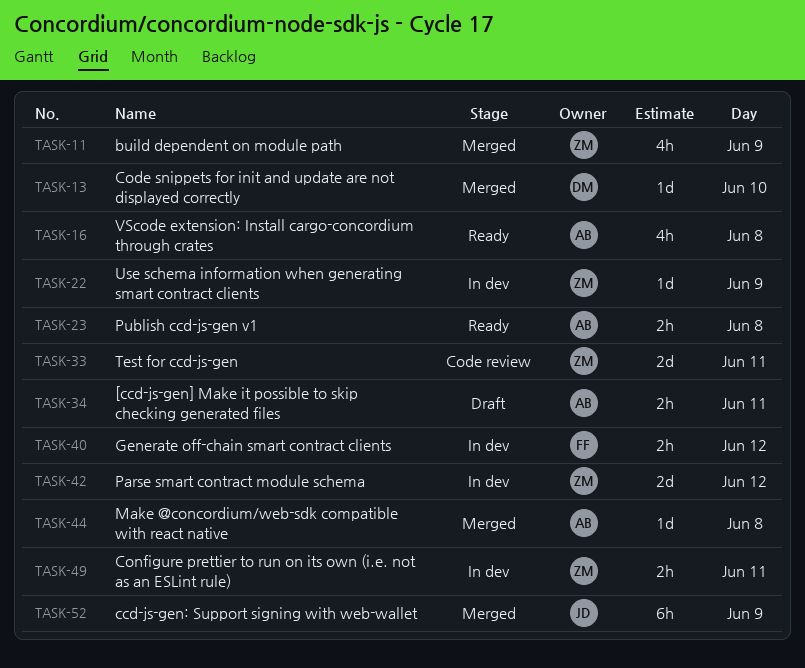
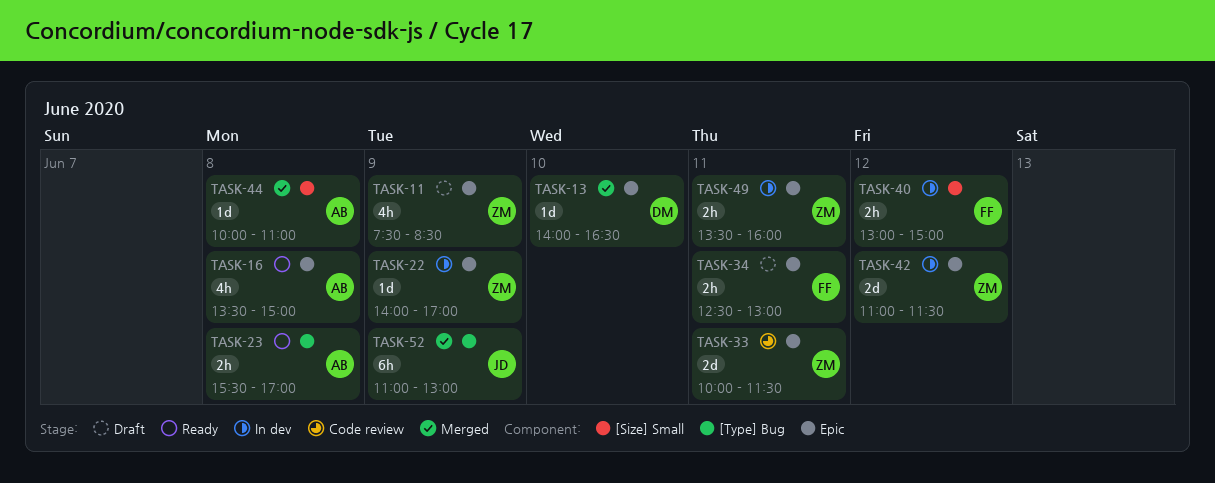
TASK-11, status: Merged -> Draft
TASK-34, owner: AB -> FF

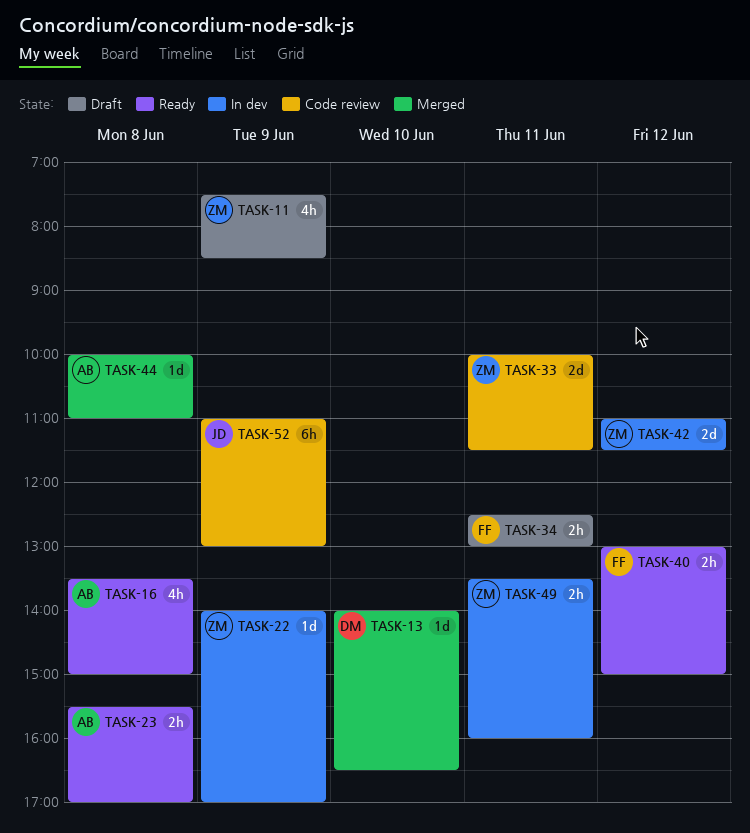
TASK-40, status: In dev -> Ready
TASK-52, status: Merged -> Code review

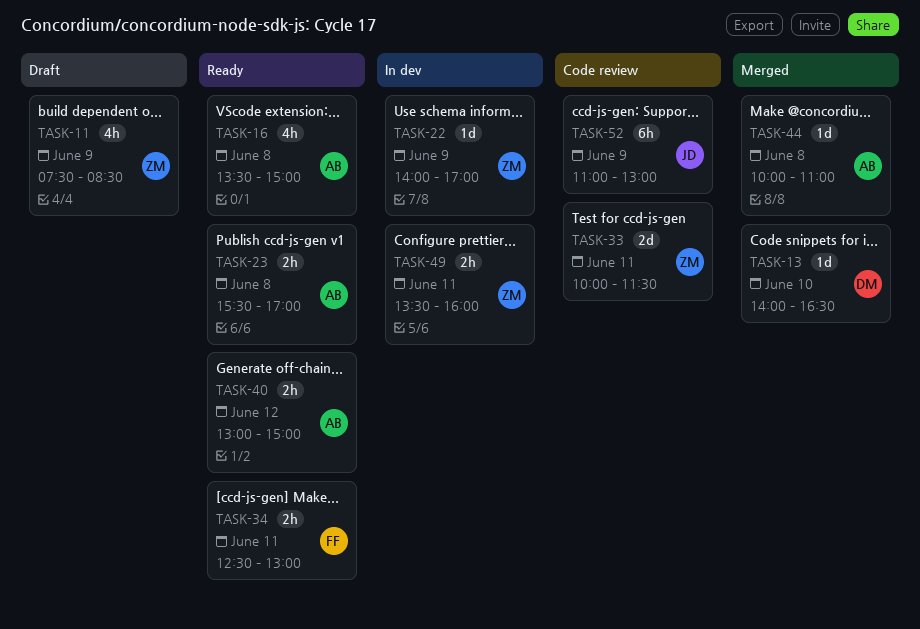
TASK-34, status: Draft -> Ready
TASK-40, owner: FF -> AB
TASK-42: present -> none

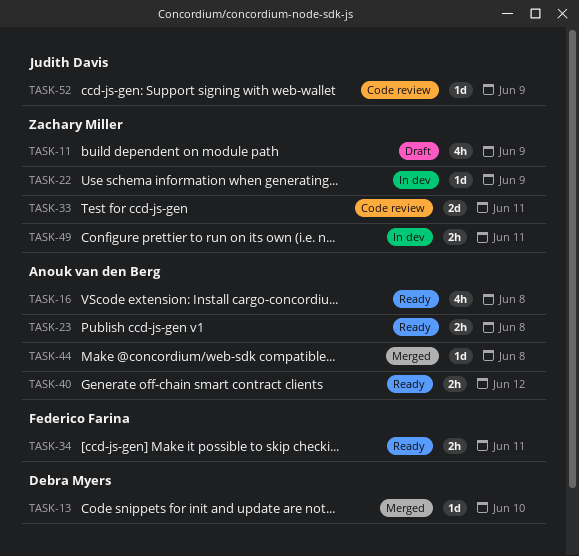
TASK-52, estimate: 6h -> 1d

